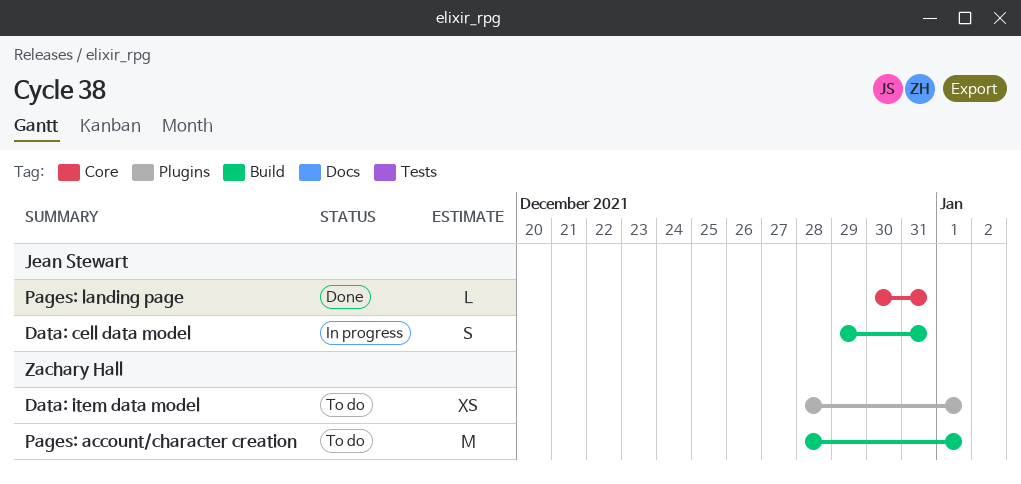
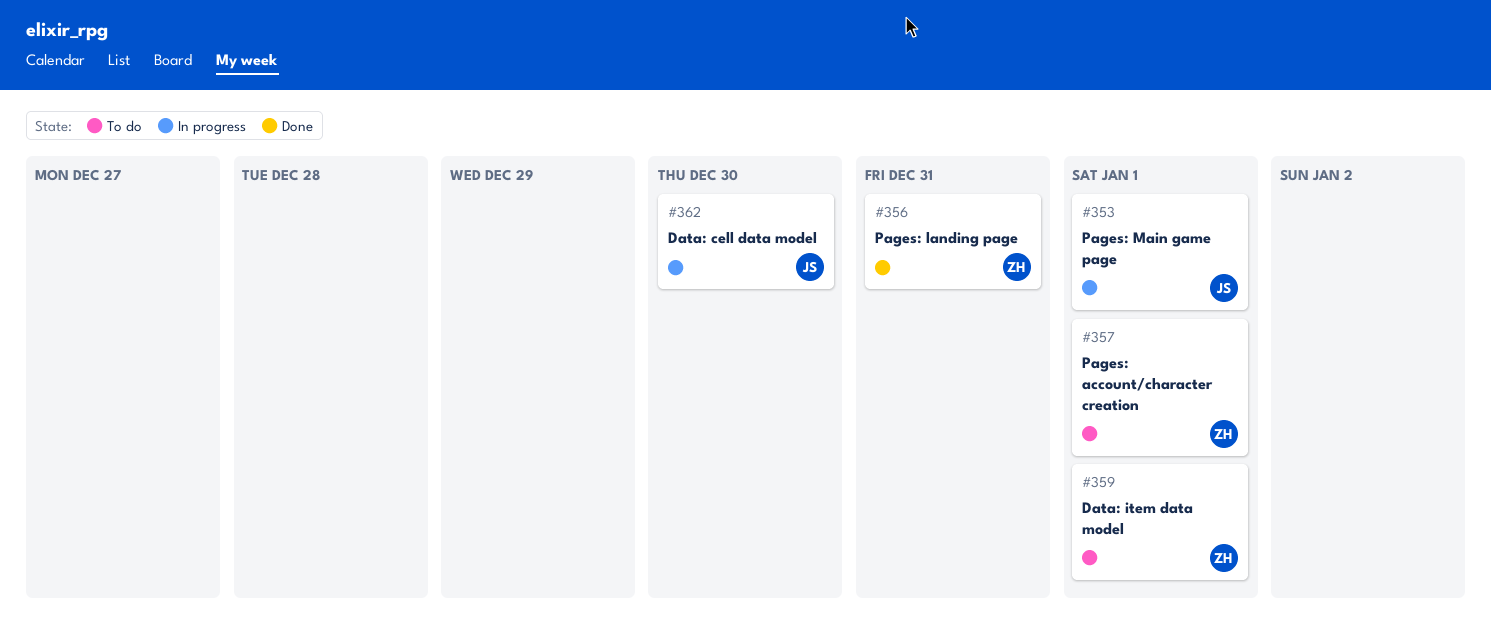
Data: cell data model, due: Dec 31 -> Dec 30
Pages: landing page, owner: Jean Stewart -> Zachary Hall
Pages: Main game page: none -> present

